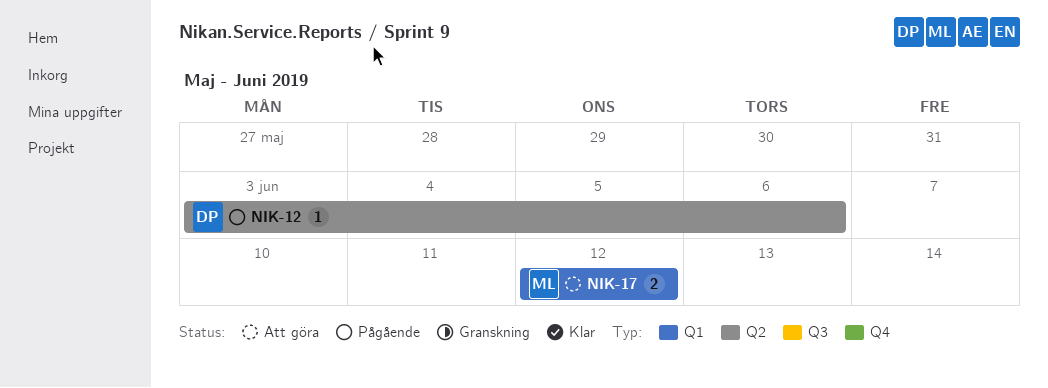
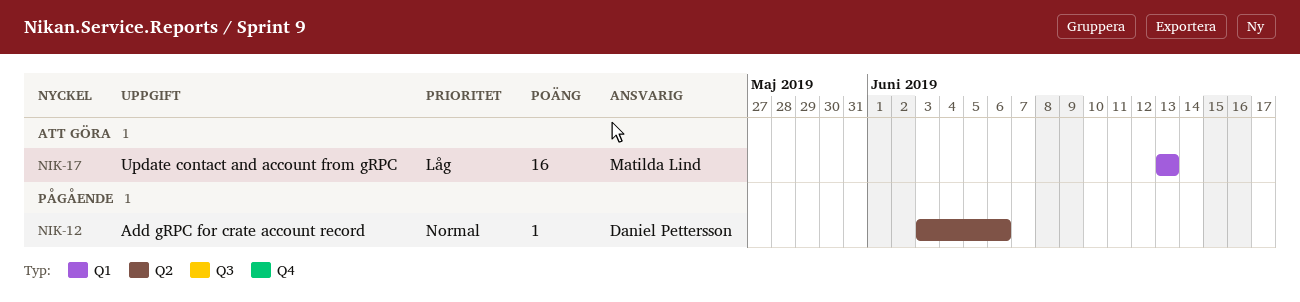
NIK-17, estimate: 2 -> 16
NIK-17, start: Jun 12 -> Jun 13
NIK-17, due: Jun 12 -> Jun 13

